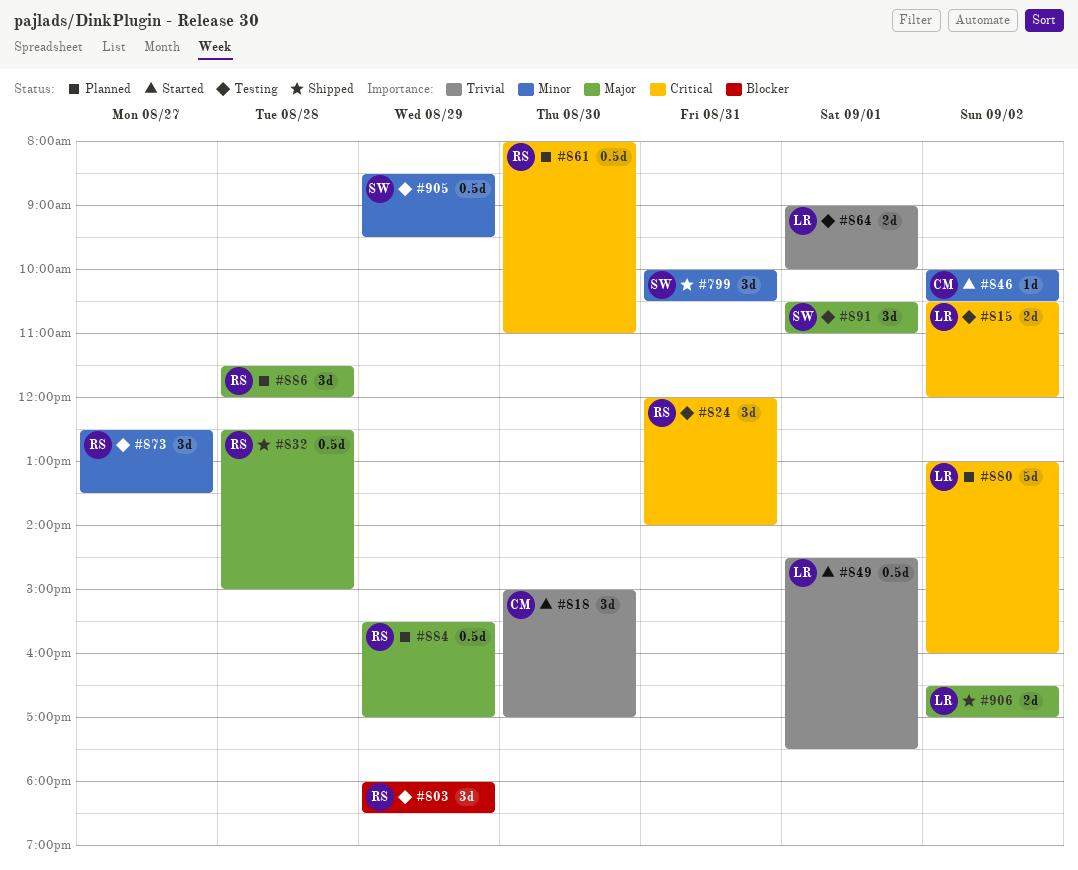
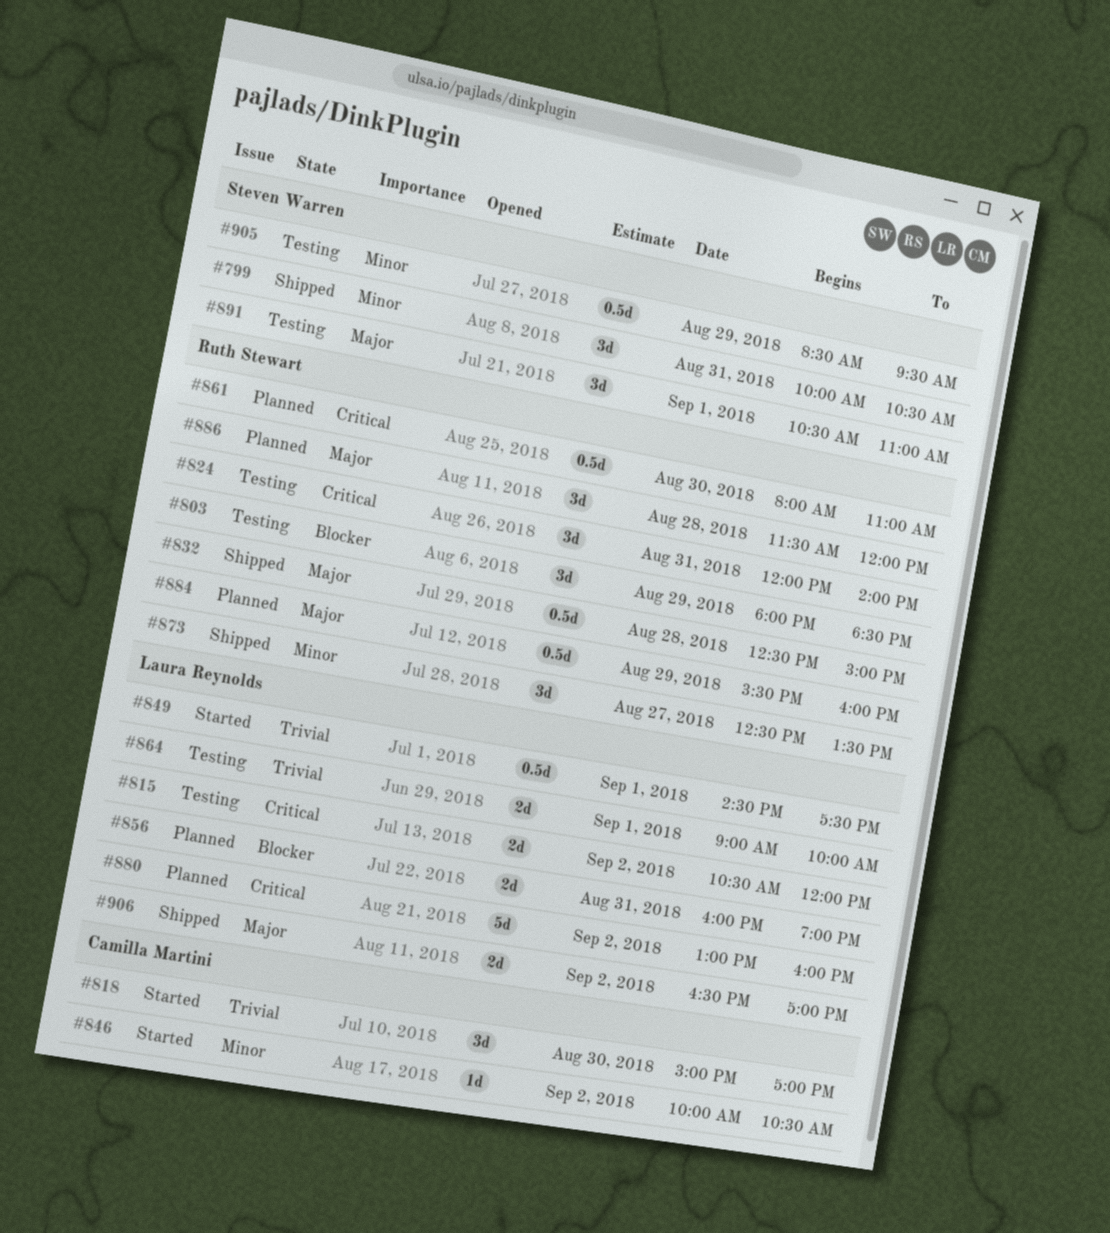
#856: none -> present
#873, status: Testing -> Shipped
#884, ends: 17:00 -> 16:00

